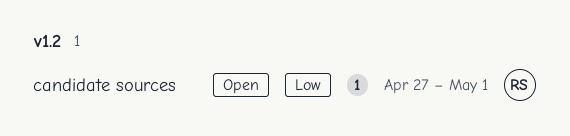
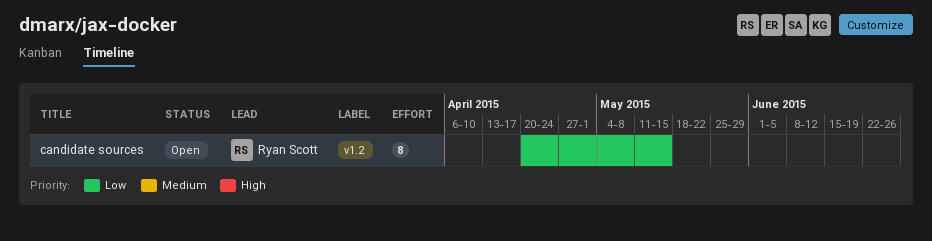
candidate sources, estimate: 1 -> 8
candidate sources, start: Apr 27 -> Apr 20
candidate sources, due: May 1 -> May 15

